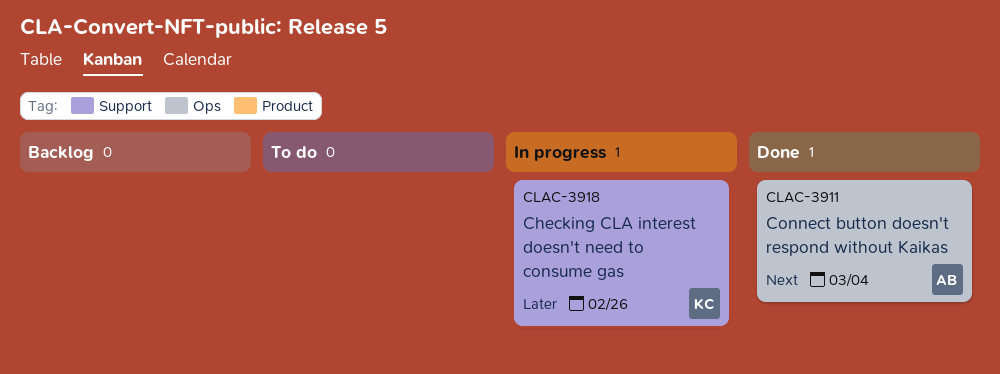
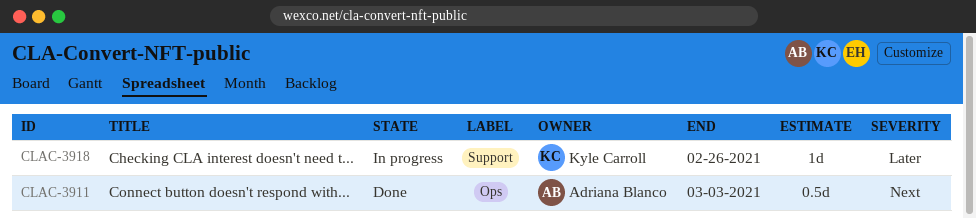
CLAC-3911, due: Mar 4 -> Mar 3

